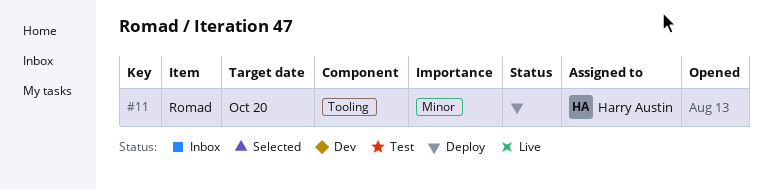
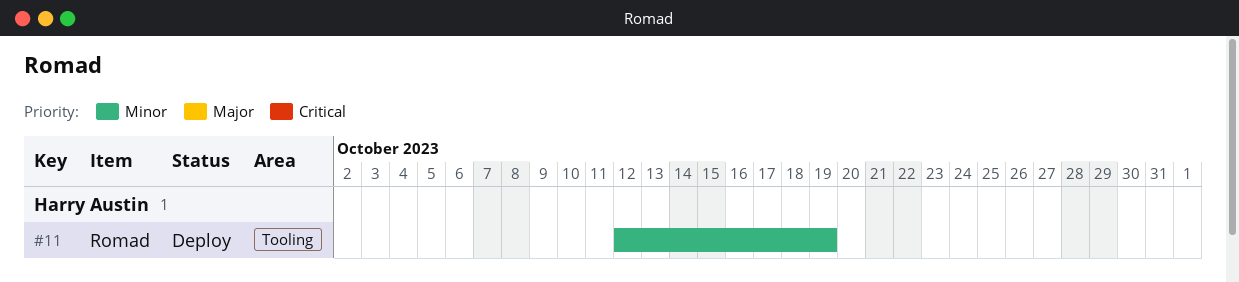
#11, due: Oct 20 -> Oct 19

